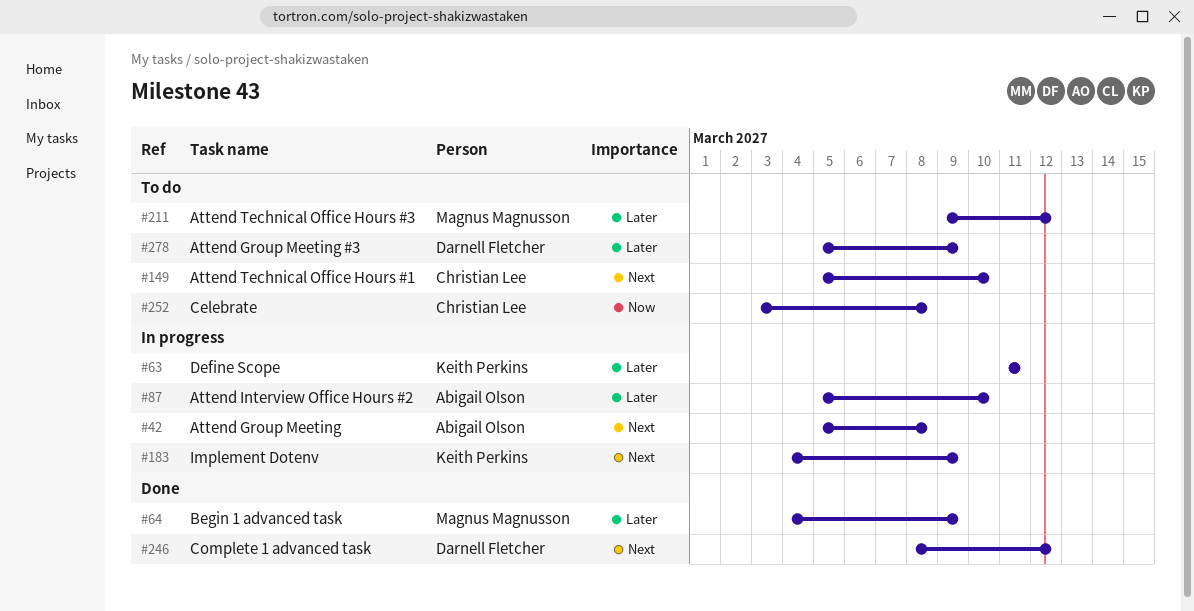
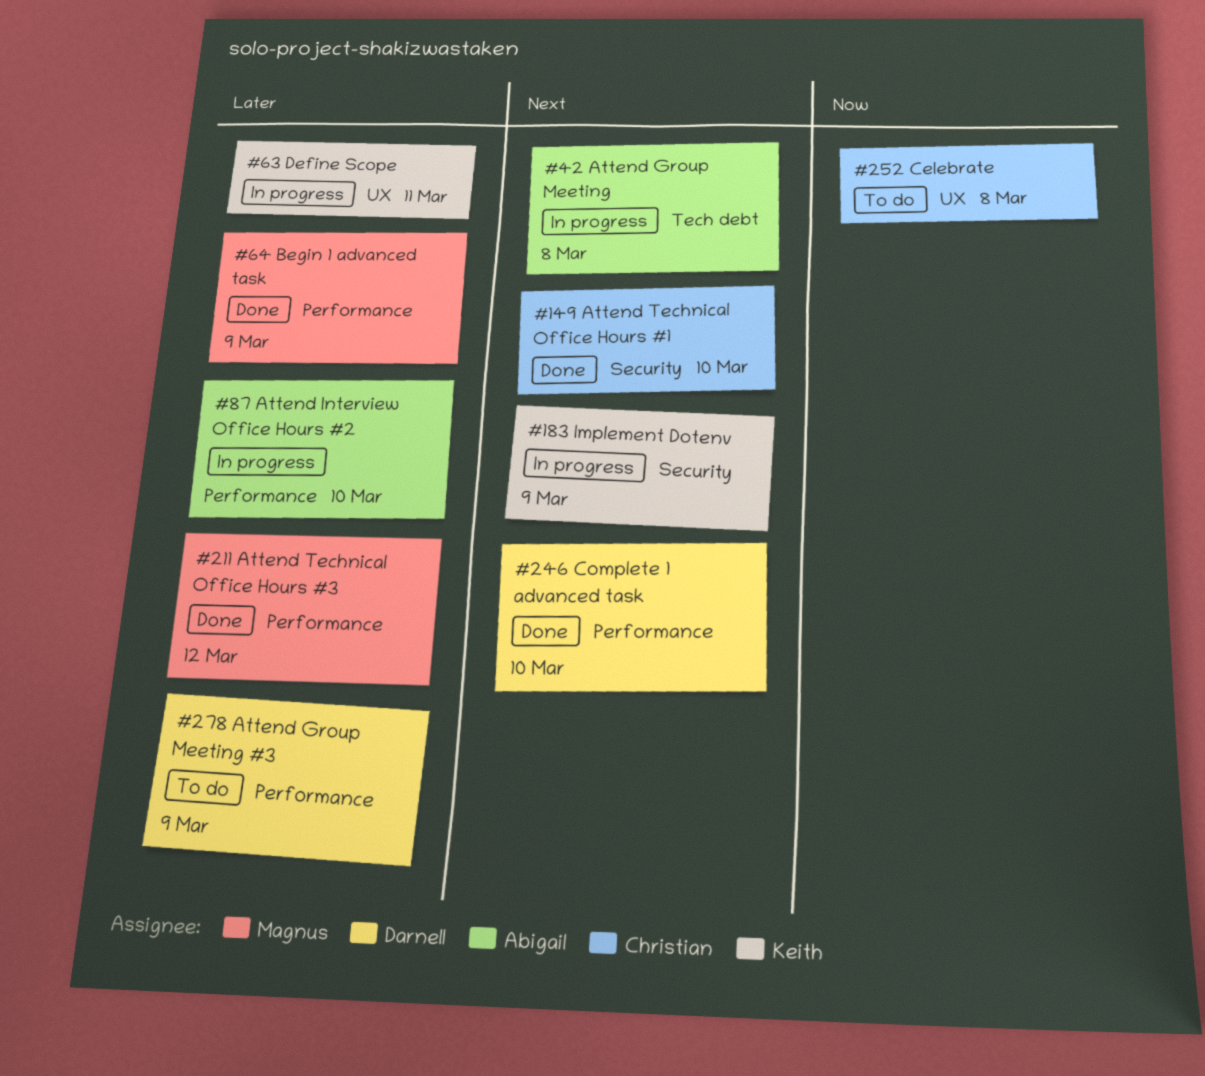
#149, status: To do -> Done
#211, status: To do -> Done
#246, due: Mar 12 -> Mar 10

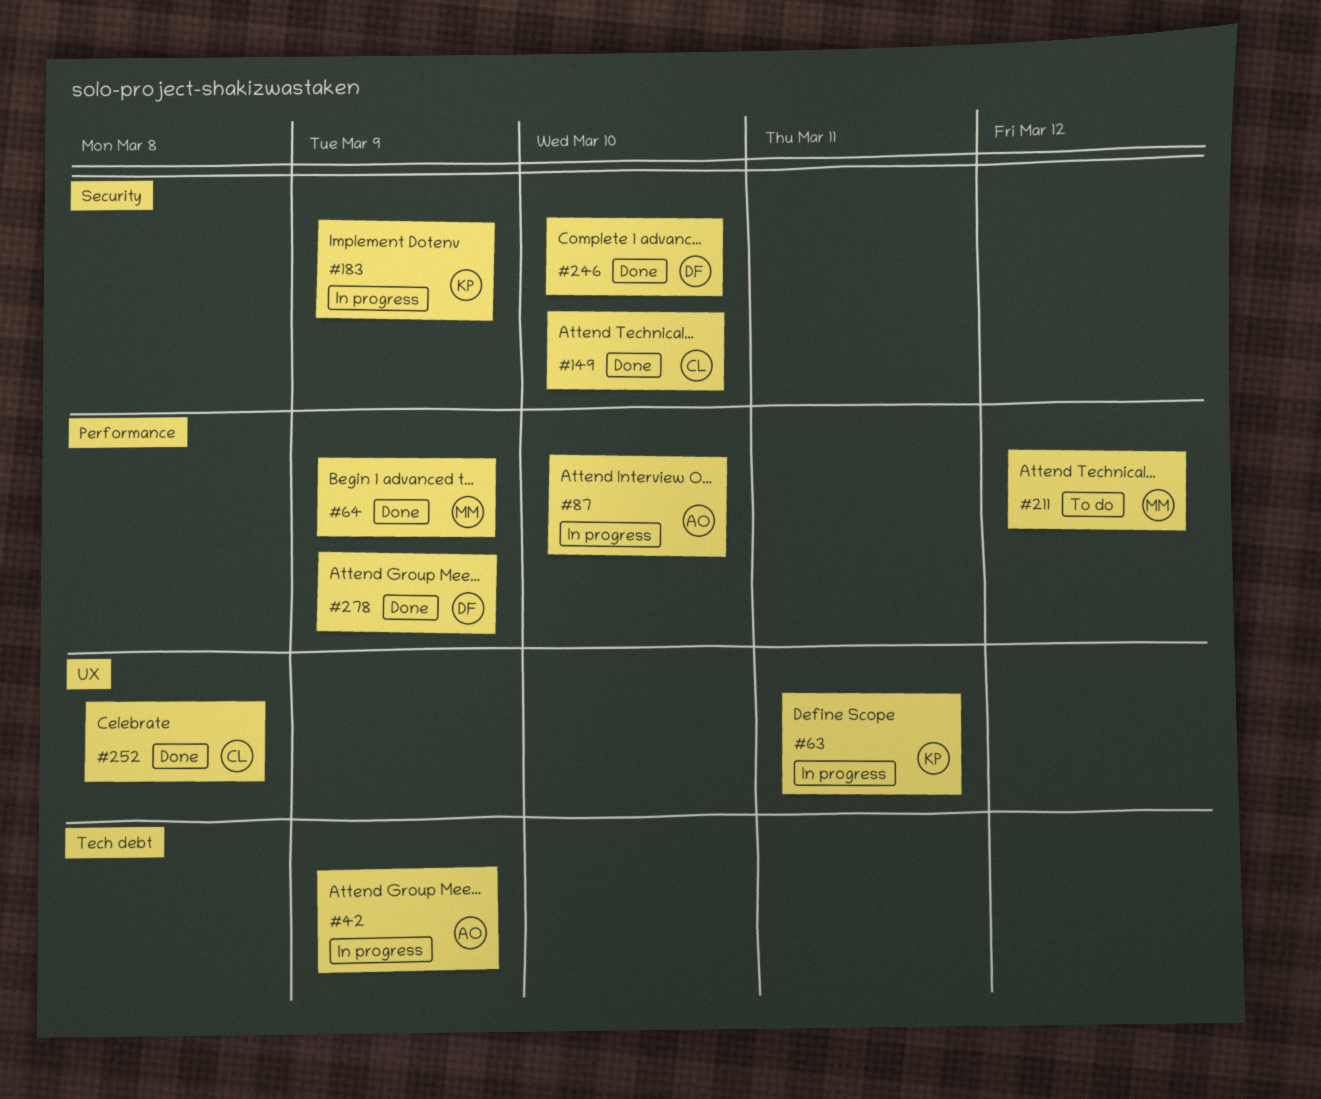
#42, due: Mar 8 -> Mar 9
#211, status: Done -> To do
#246, label: Performance -> Security
#252, status: To do -> Done
#278, status: To do -> Done

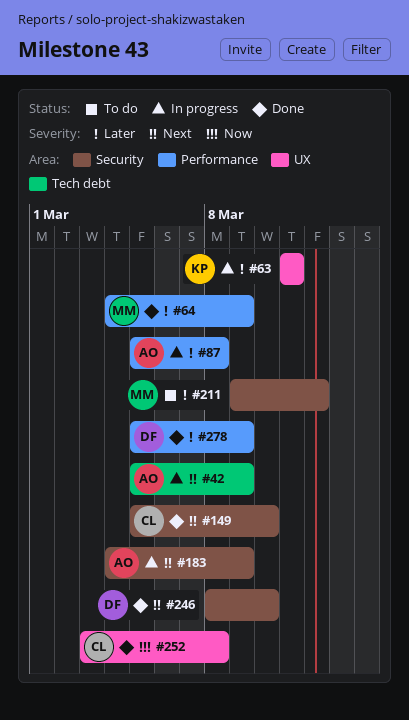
#87, due: Mar 10 -> Mar 8
#183, owner: KP -> AO
#211, label: Performance -> Security

